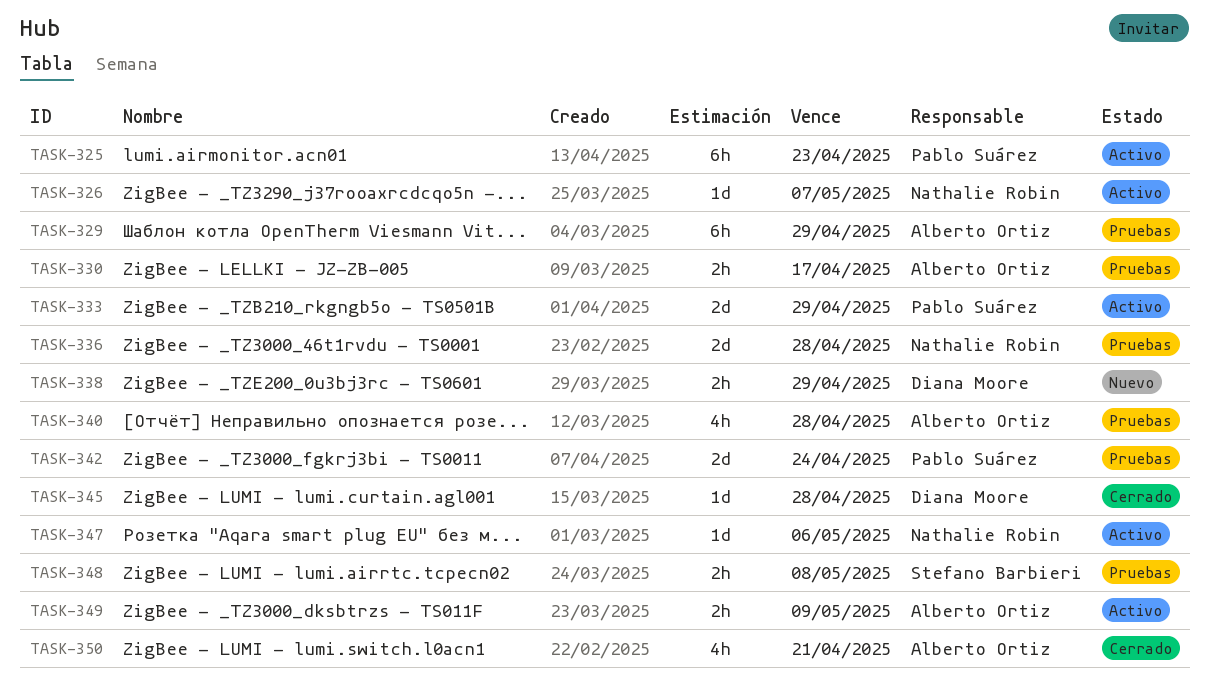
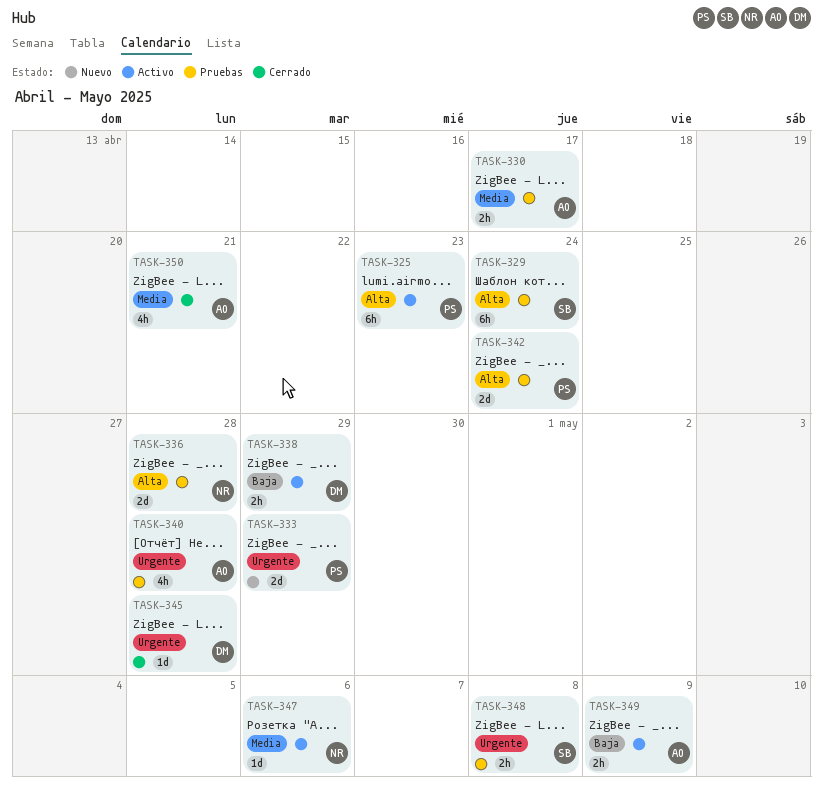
TASK-326: present -> none
TASK-329, owner: Alberto Ortiz -> Stefano Barbieri
TASK-329, due: Apr 29 -> Apr 24
TASK-333, status: Activo -> Nuevo
TASK-338, status: Nuevo -> Activo

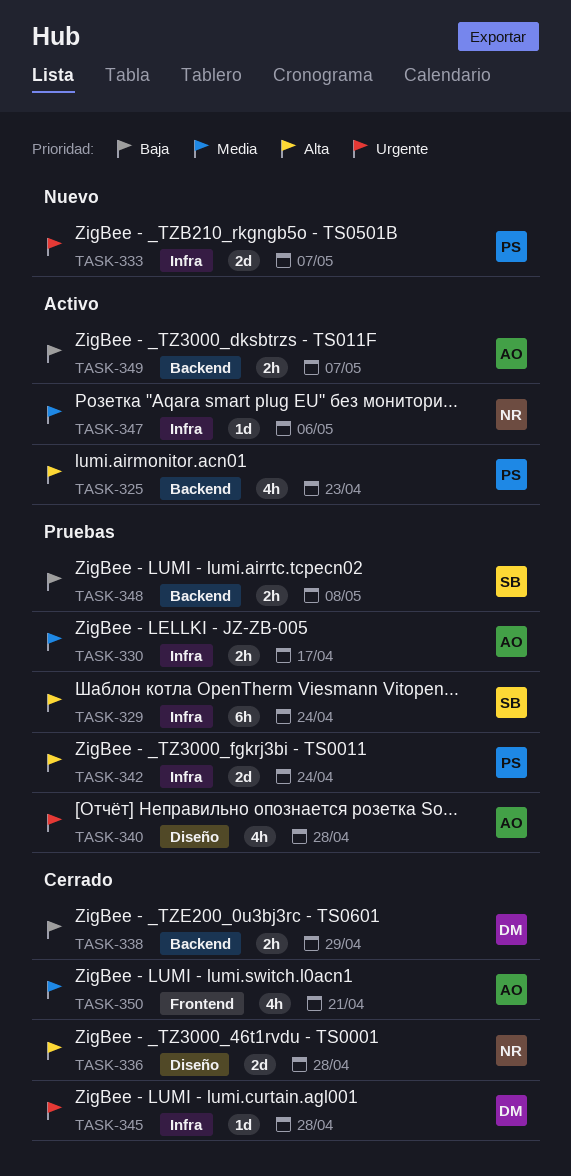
TASK-325, estimate: 6h -> 4h
TASK-333, due: Apr 29 -> May 7
TASK-336, status: Pruebas -> Cerrado
TASK-338, status: Activo -> Cerrado
TASK-348, priority: Urgente -> Baja
TASK-349, due: May 9 -> May 7

